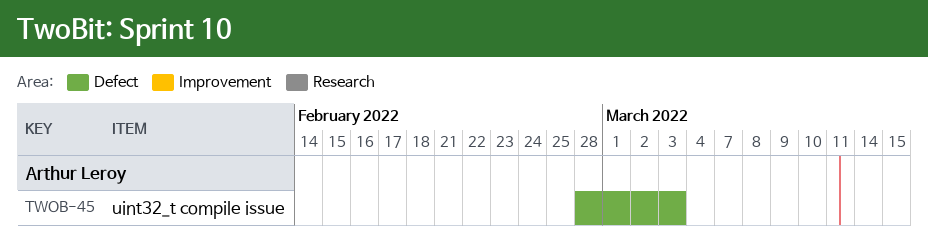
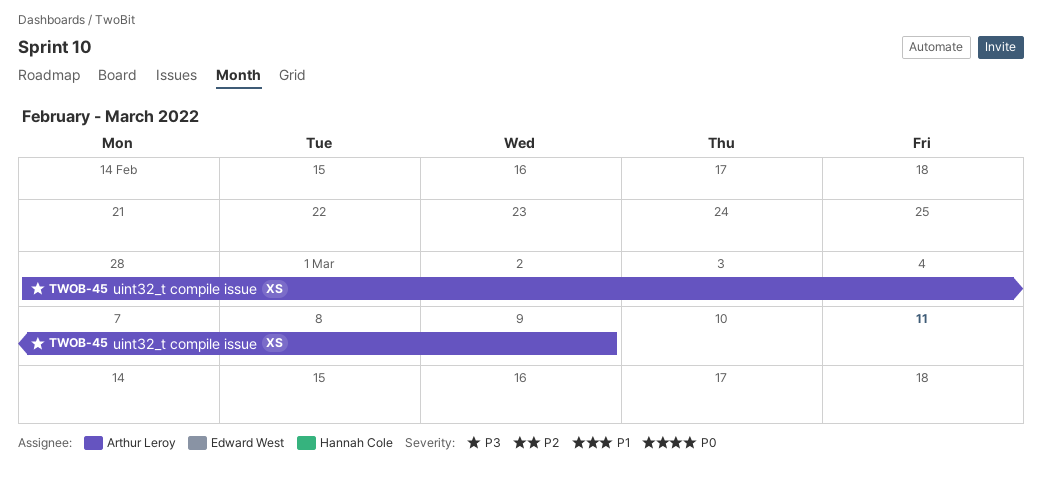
TWOB-45, due: Mar 3 -> Mar 9

